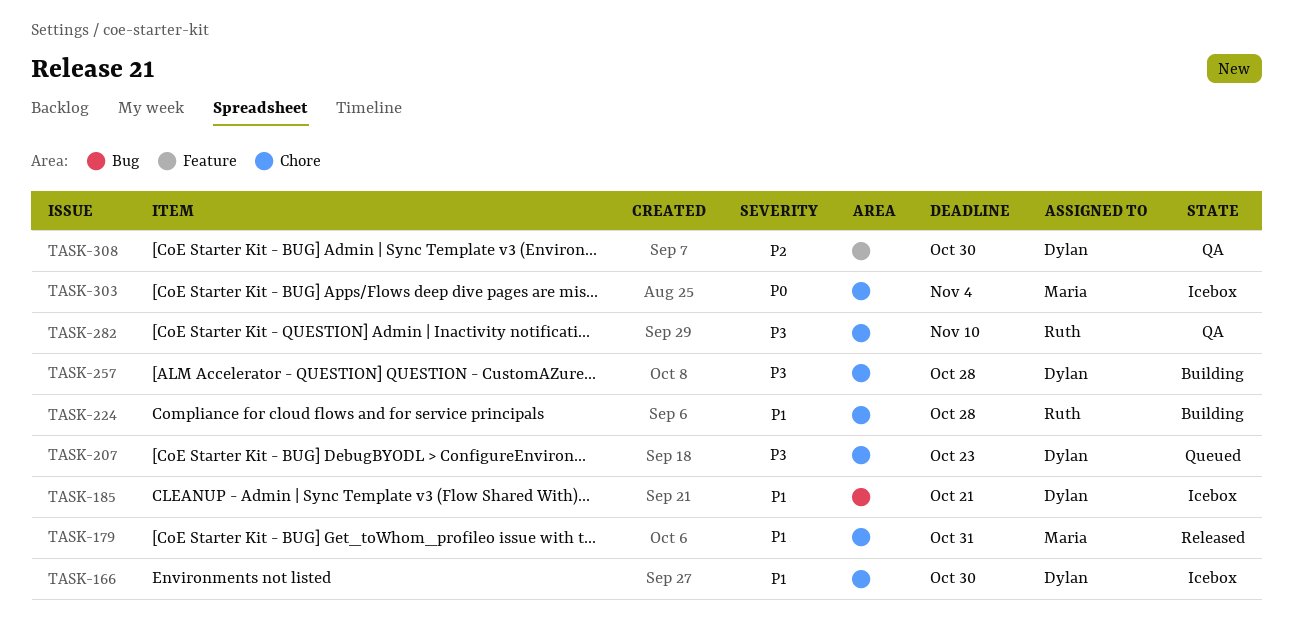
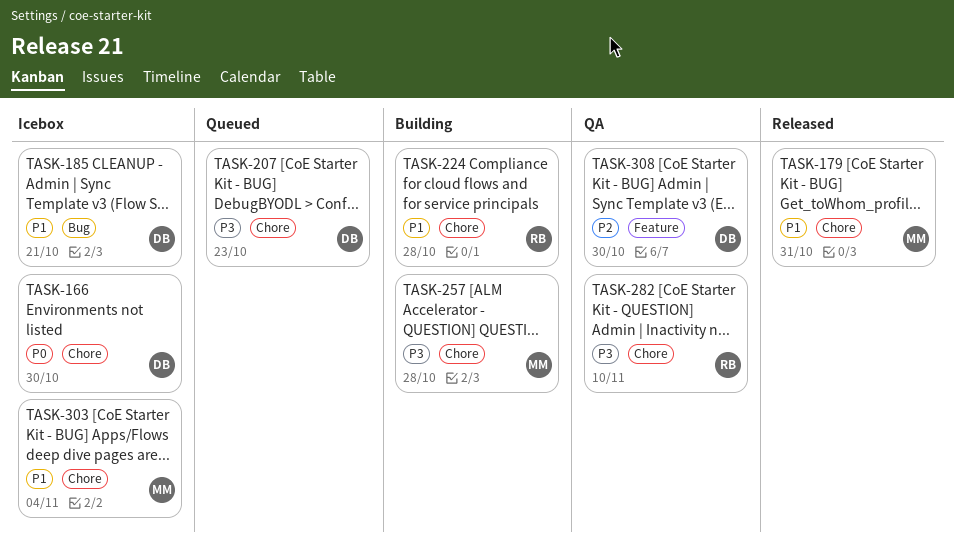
TASK-166, priority: P1 -> P0
TASK-257, owner: Dylan -> Maria
TASK-303, priority: P0 -> P1

